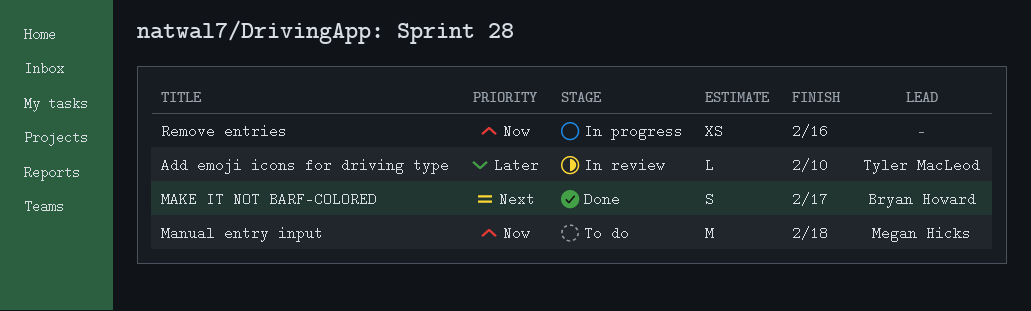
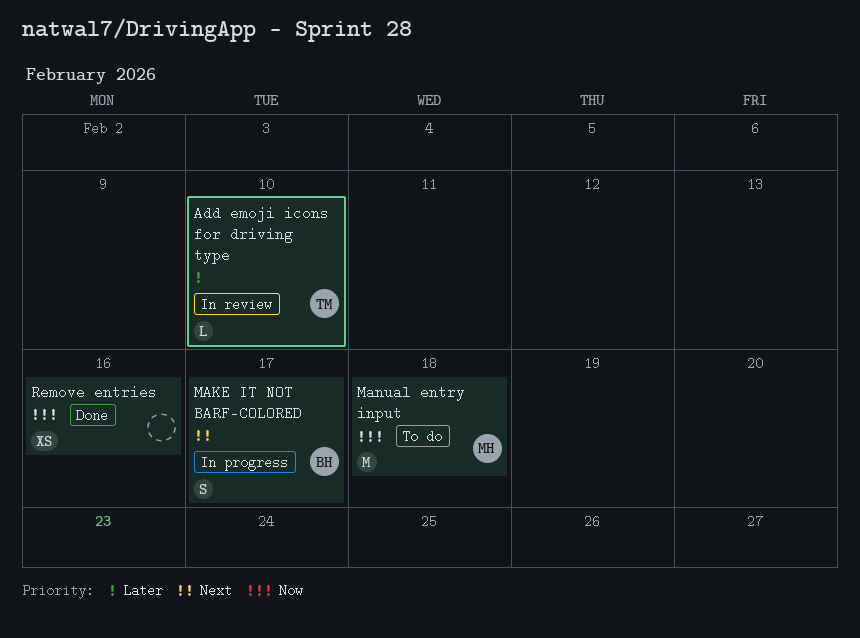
MAKE IT NOT BARF-COLORED, status: Done -> In progress
Remove entries, status: In progress -> Done

